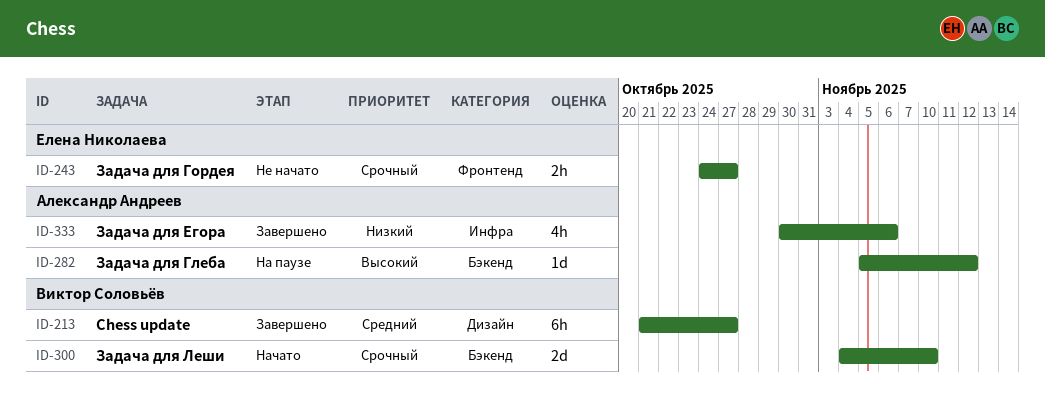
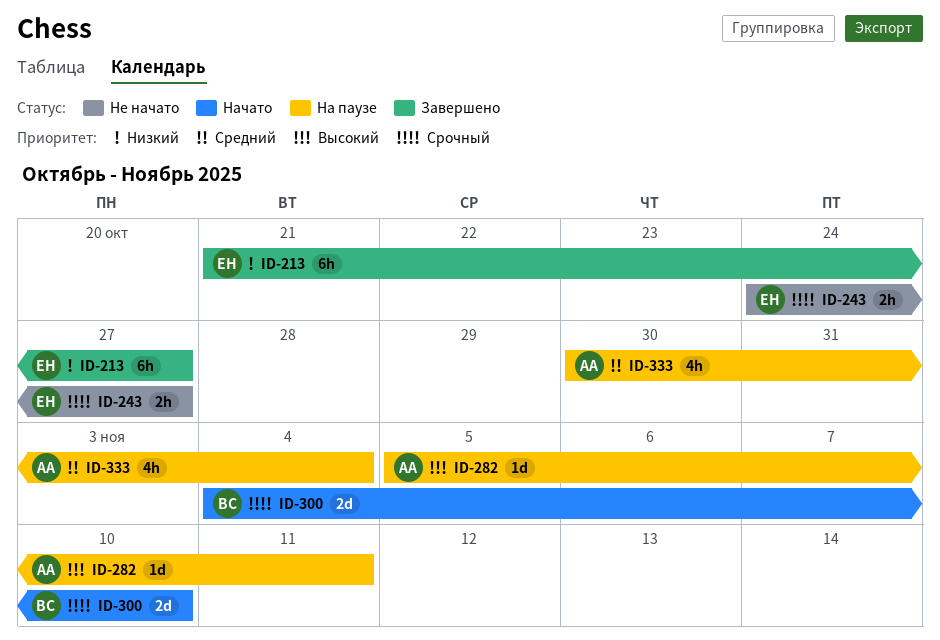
ID-213, owner: Виктор Соловьёв -> Елена Николаева
ID-213, priority: Средний -> Низкий
ID-282, due: Nov 12 -> Nov 11
ID-333, status: Завершено -> На паузе
ID-333, priority: Низкий -> Средний
ID-333, due: Nov 6 -> Nov 4

